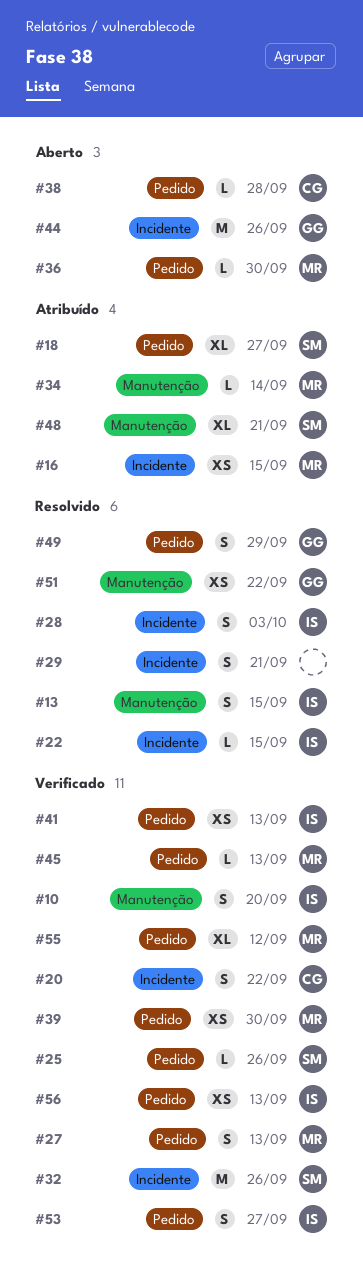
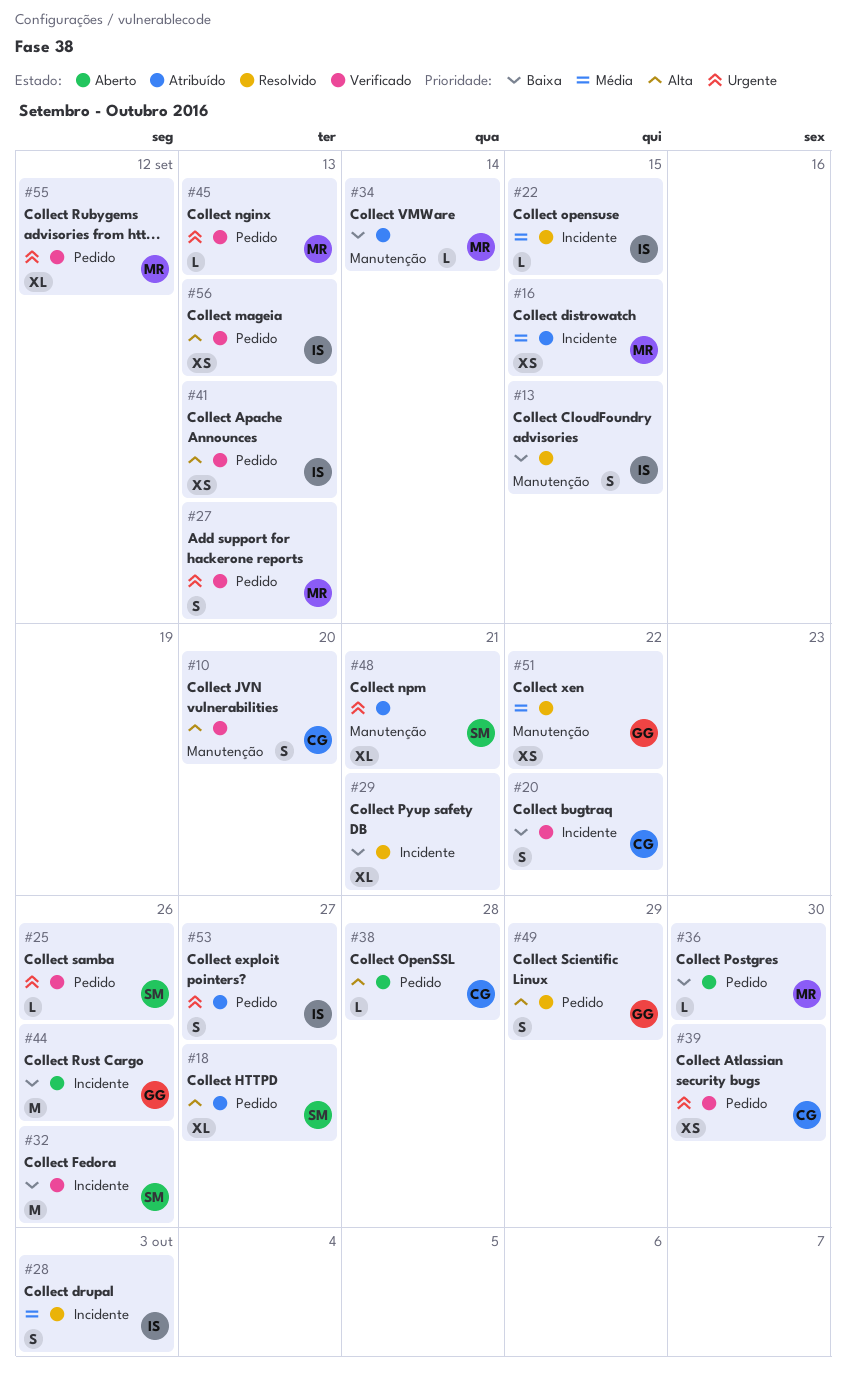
#10, owner: IS -> CG
#29, estimate: S -> XL
#39, owner: MR -> CG
#53, status: Verificado -> Atribuído

